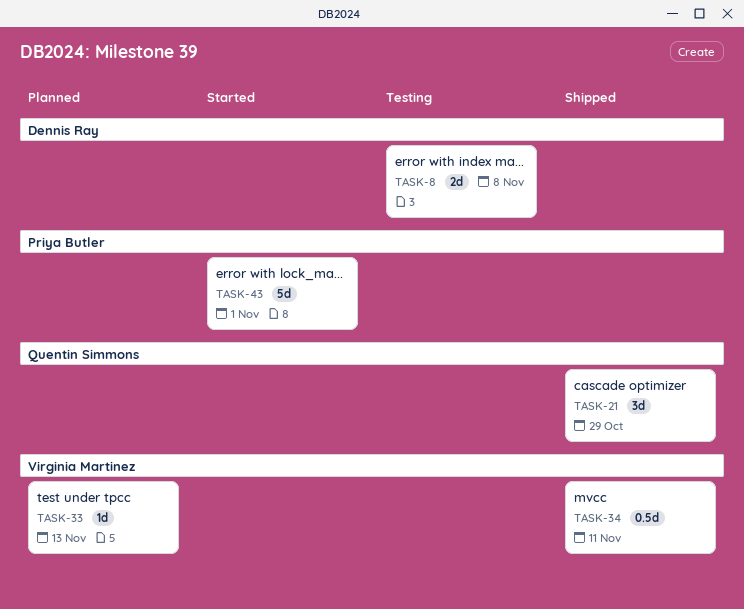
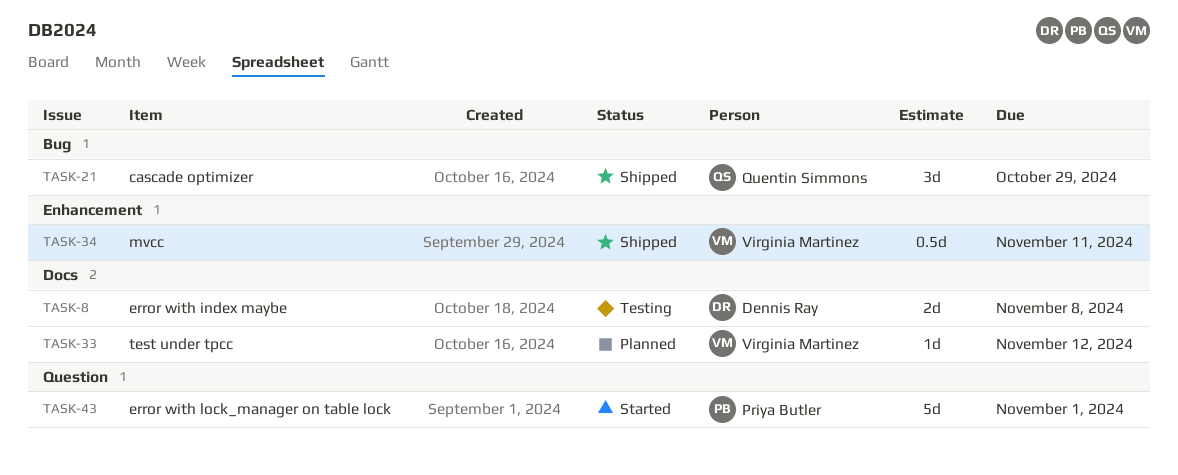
TASK-33, due: Nov 13 -> Nov 12

